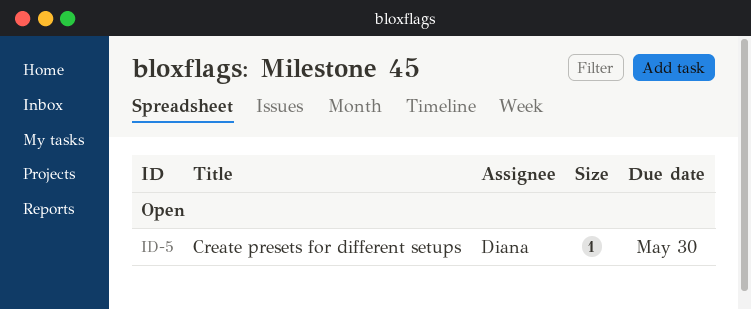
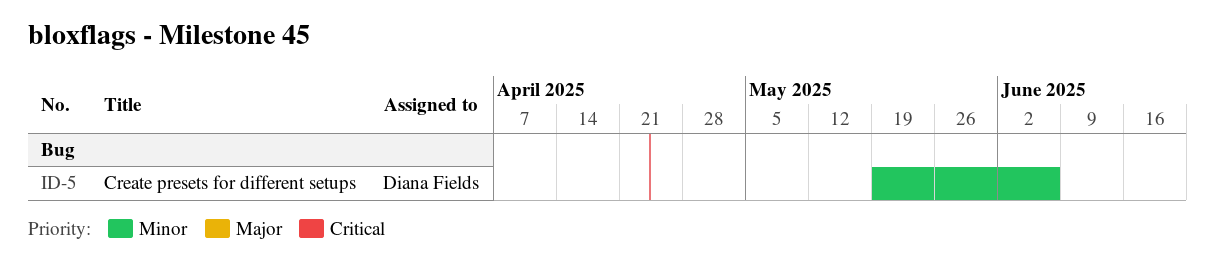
ID-5, due: May 30 -> Jun 6

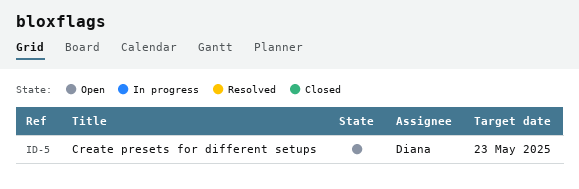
ID-5, due: Jun 6 -> May 23

